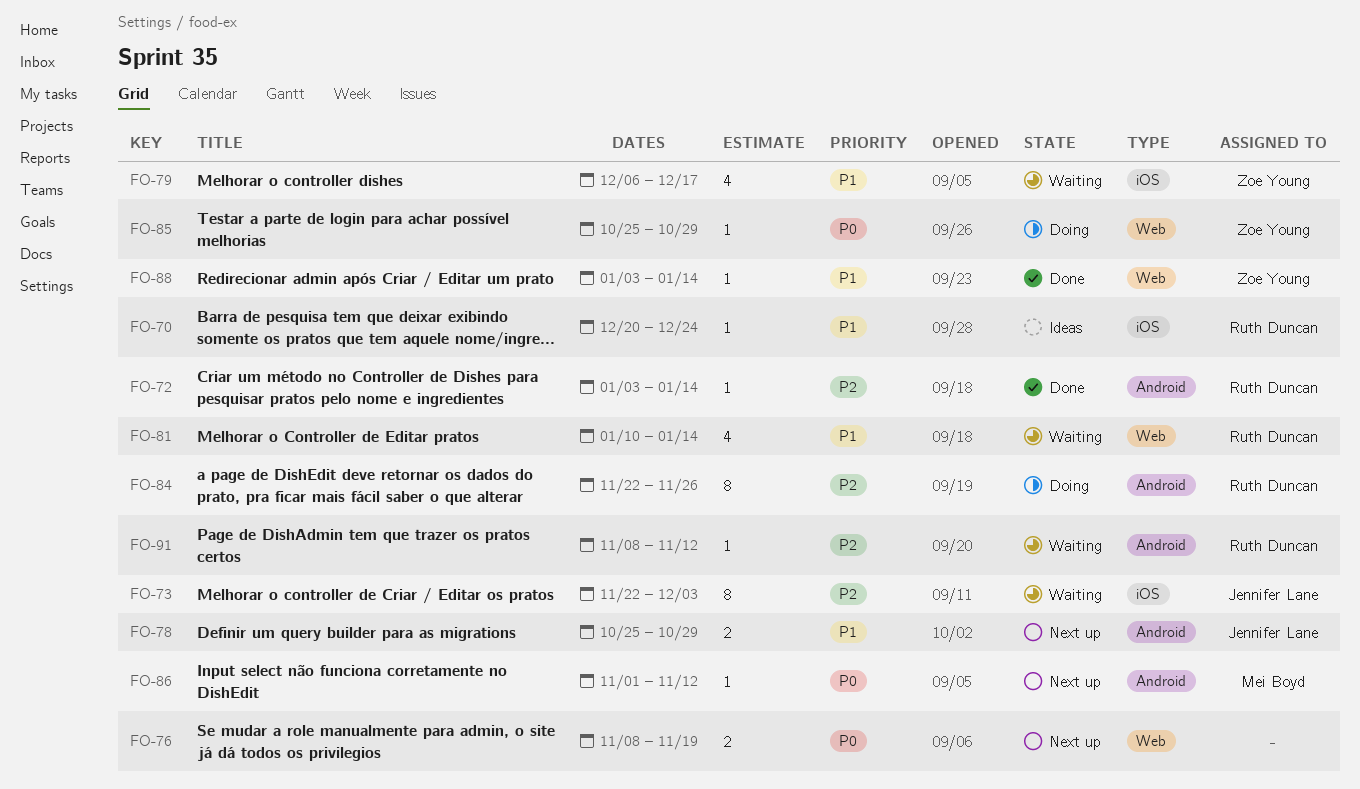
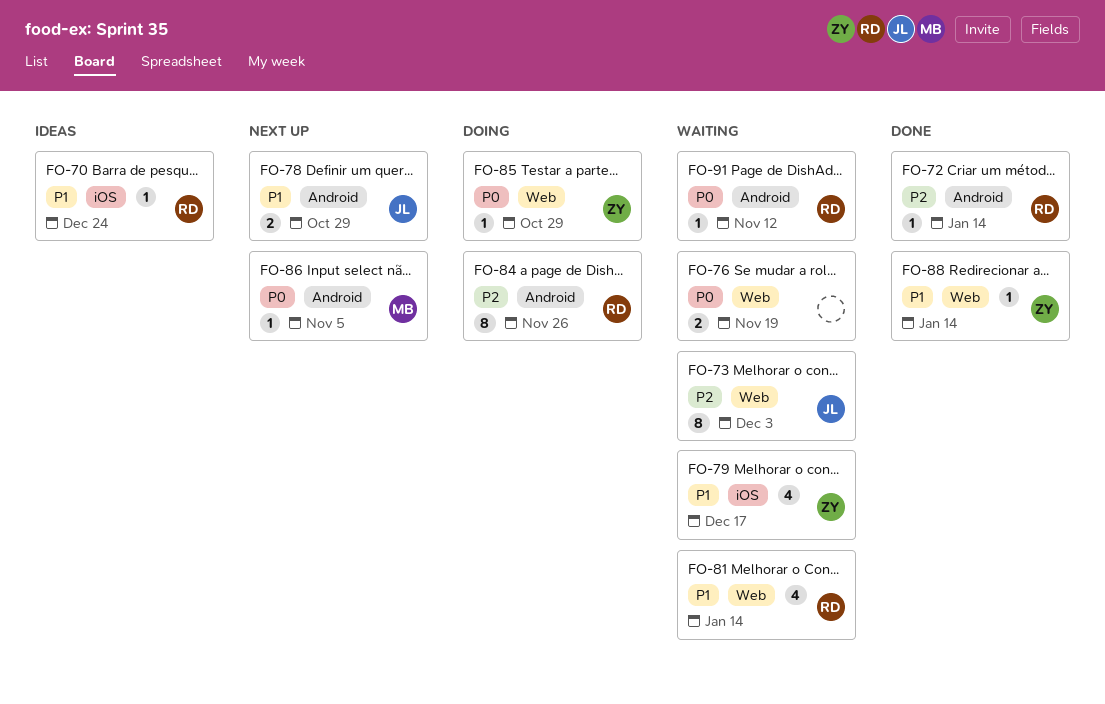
FO-73, label: iOS -> Web
FO-76, status: Next up -> Waiting
FO-86, due: Nov 12 -> Nov 5
FO-91, priority: P2 -> P0

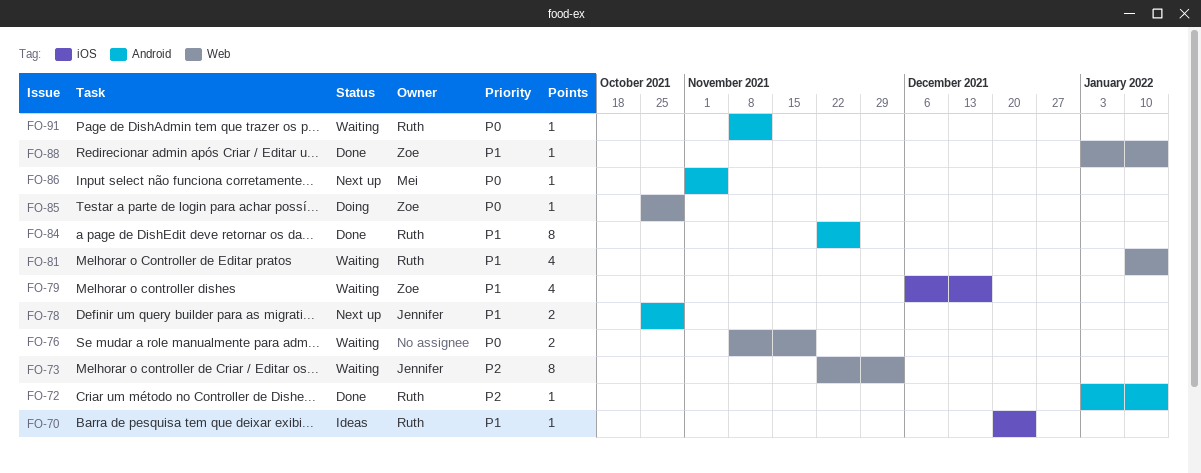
FO-84, status: Doing -> Done
FO-84, priority: P2 -> P1

